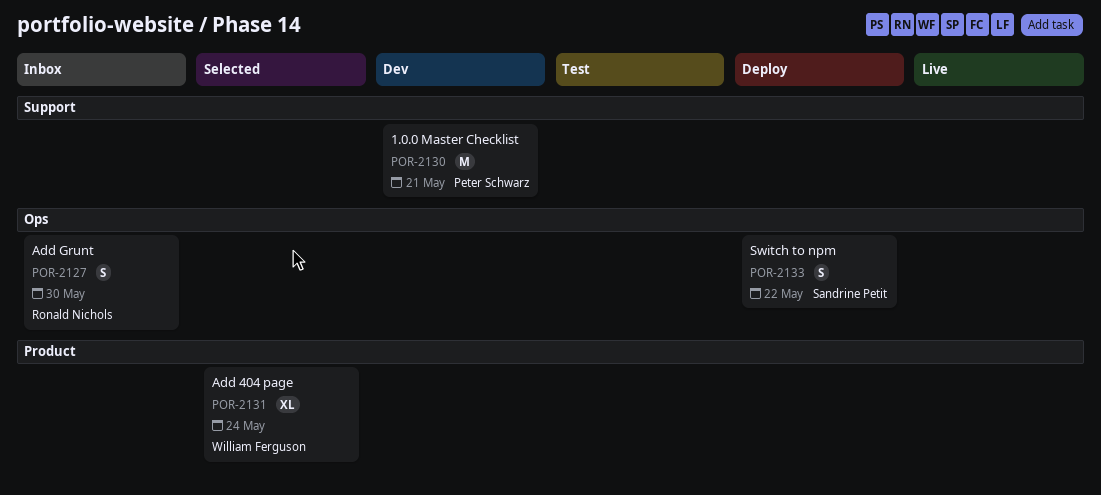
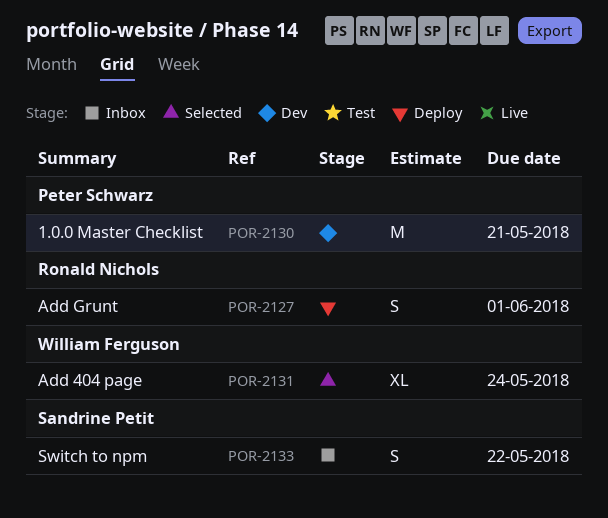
POR-2127, status: Inbox -> Deploy
POR-2127, due: May 30 -> Jun 1
POR-2133, status: Deploy -> Inbox

